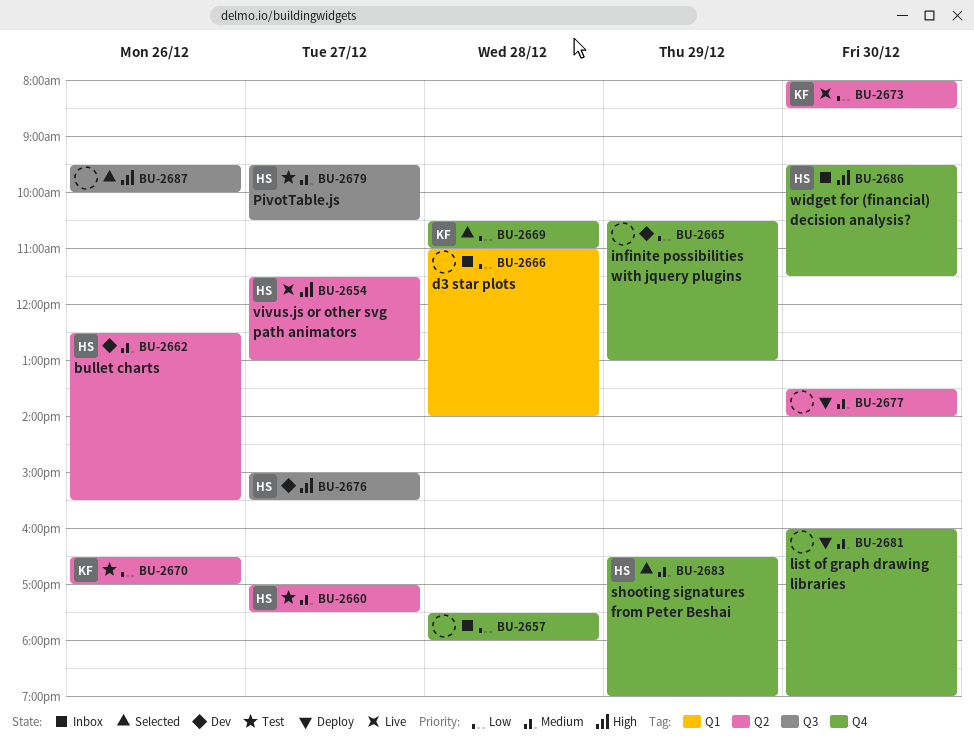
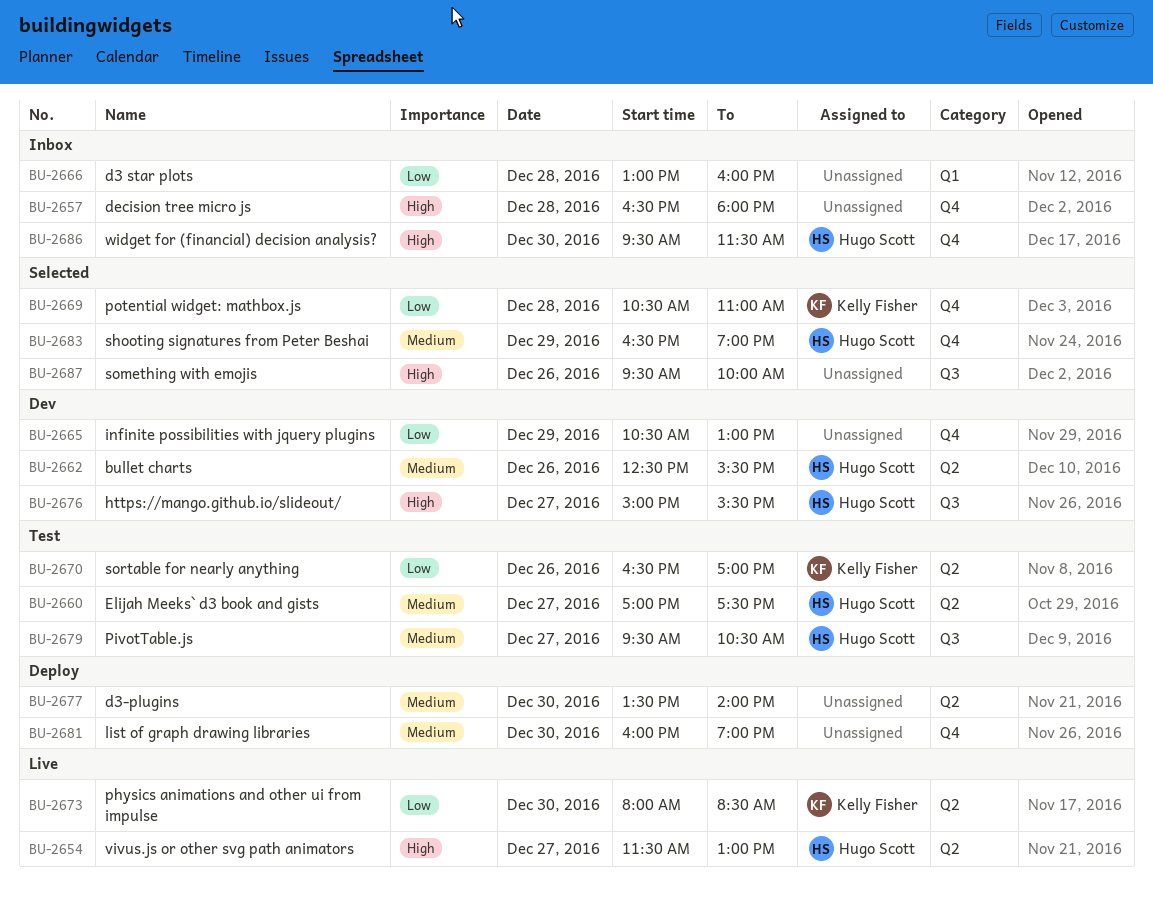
BU-2657, priority: Low -> High
BU-2657, begins: 17:30 -> 16:30
BU-2666, begins: 11:00 -> 13:00
BU-2666, ends: 14:00 -> 16:00

